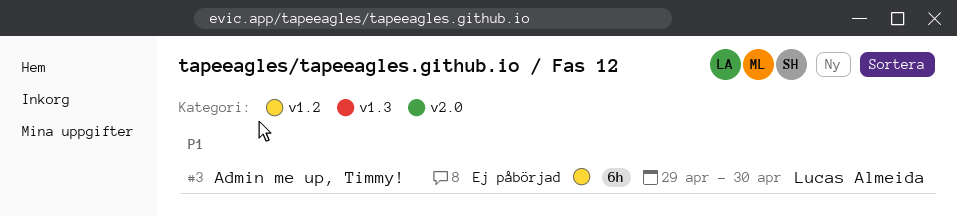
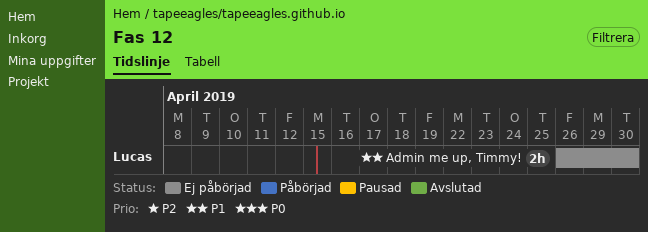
Admin me up, Timmy!, estimate: 6h -> 2h
Admin me up, Timmy!, start: Apr 29 -> Apr 26

